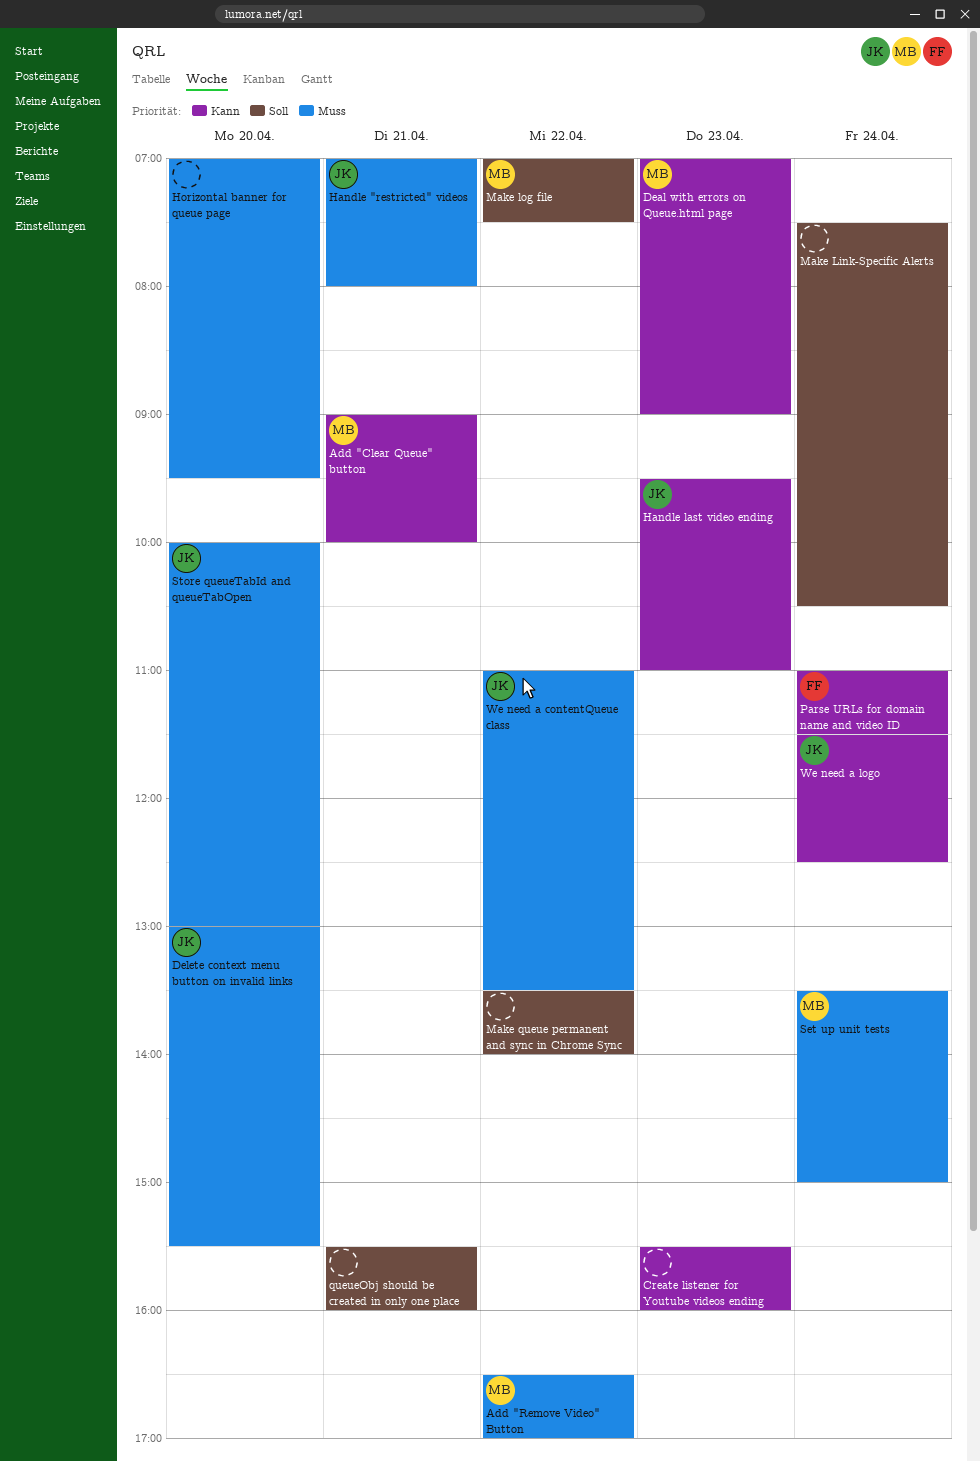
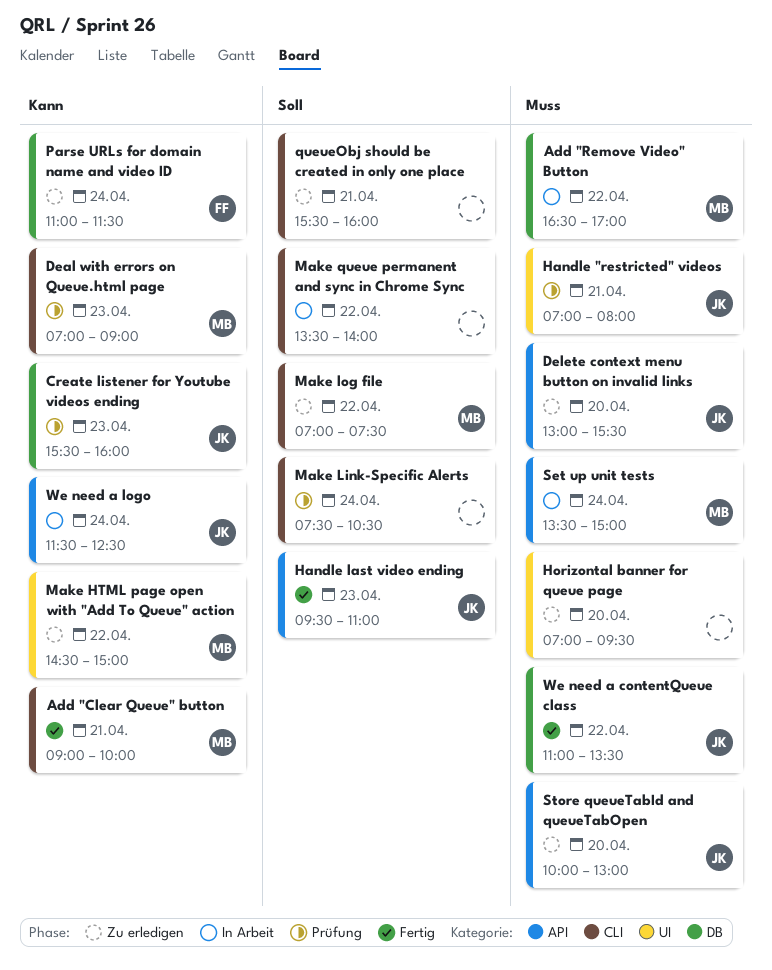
Create listener for Youtube videos ending, owner: none -> JK
Handle last video ending, priority: Kann -> Soll
Make HTML page open with "Add To Queue" action: none -> present

